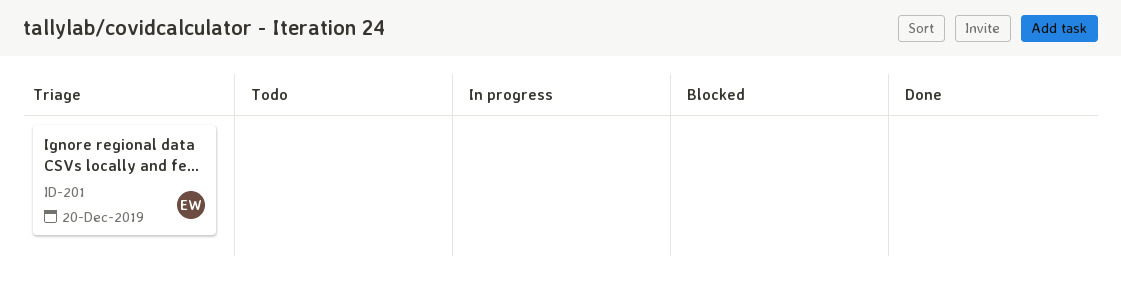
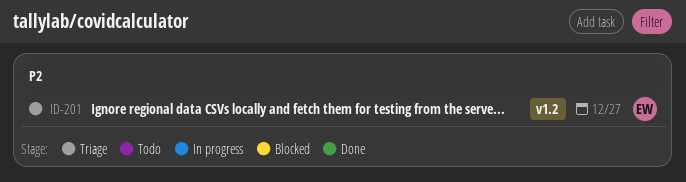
ID-201, due: Dec 20 -> Dec 27

